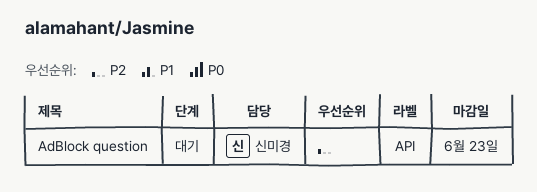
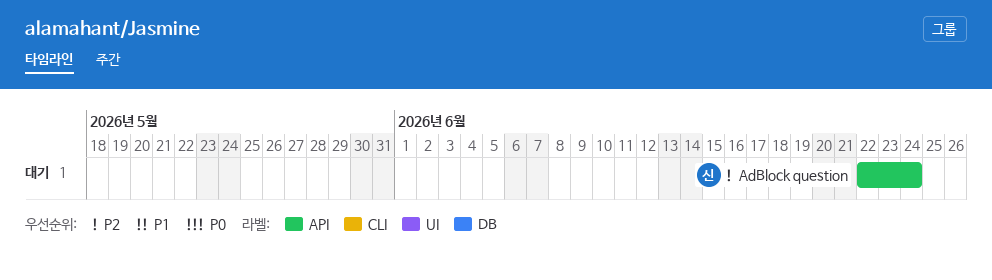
AdBlock question, due: Jun 23 -> Jun 24

